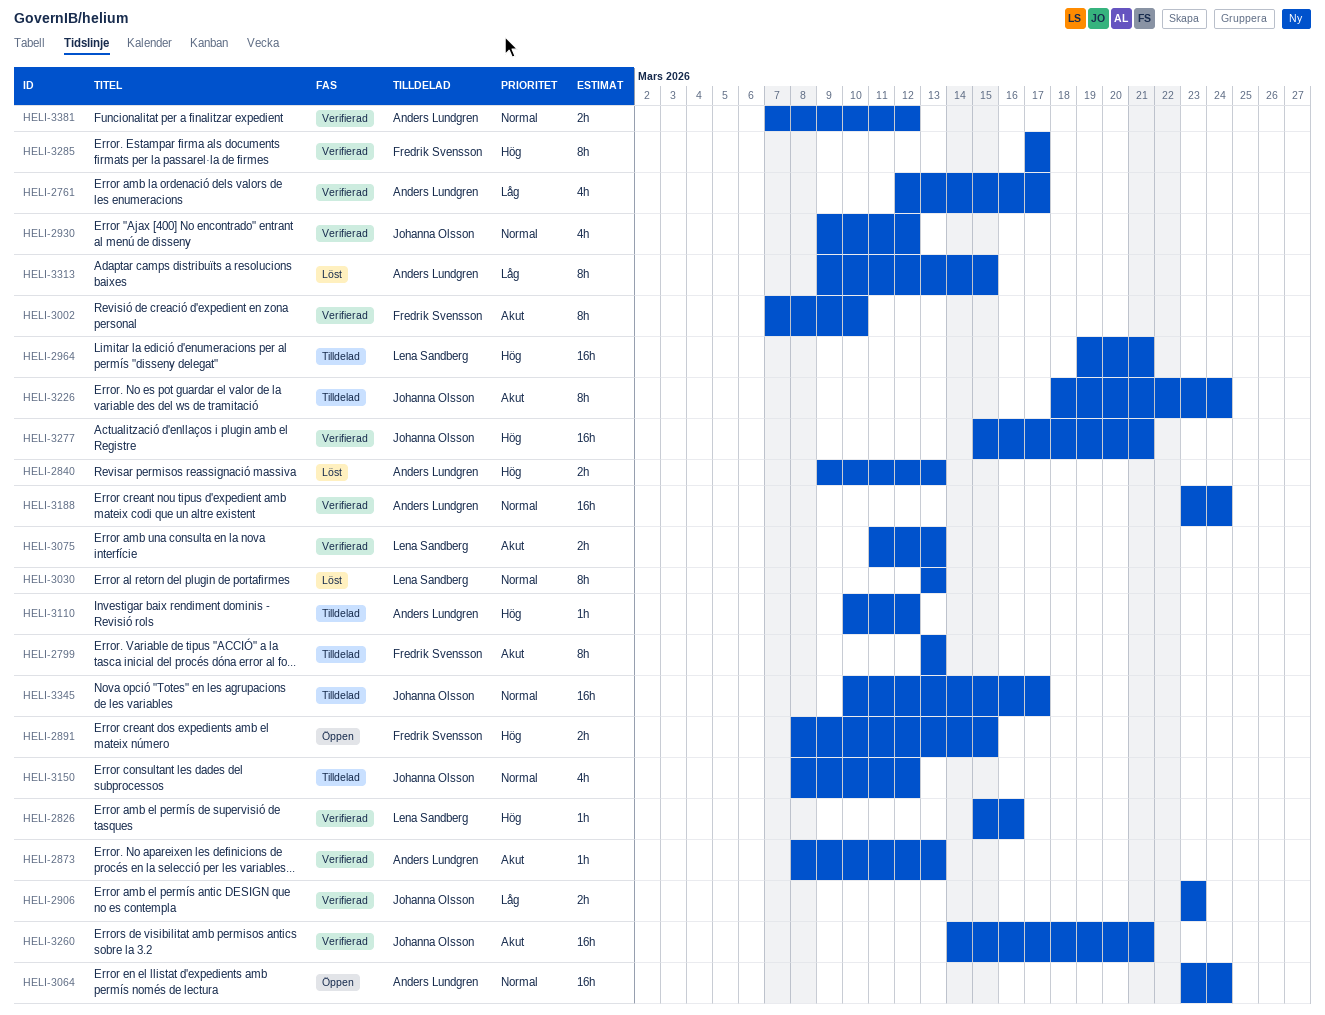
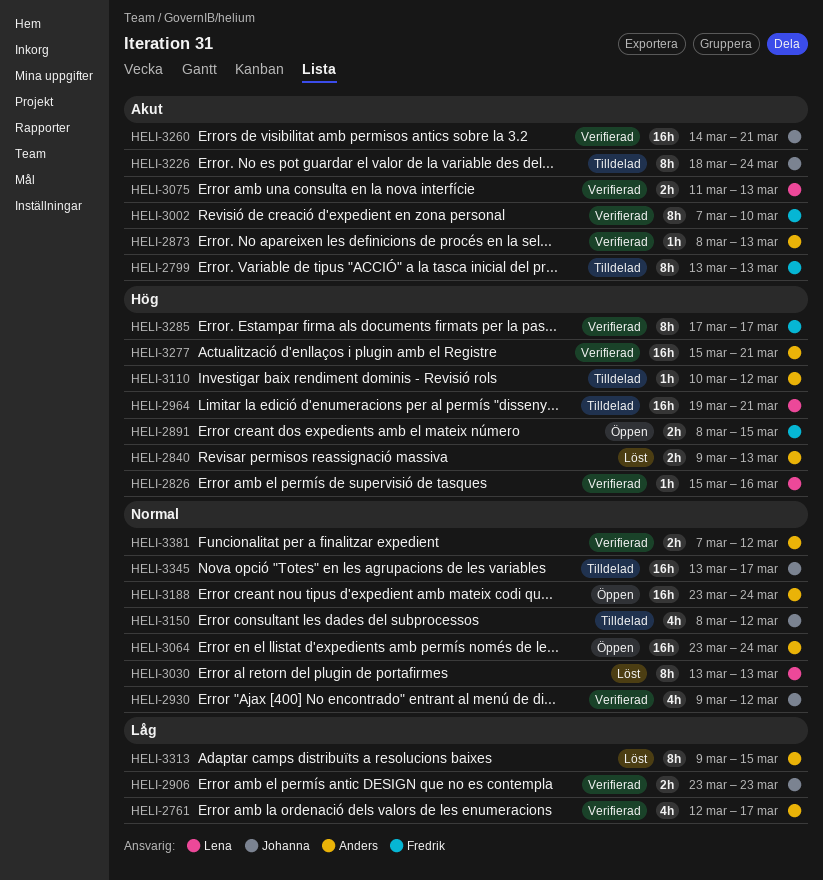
HELI-3188, status: Verifierad -> Öppen
HELI-3277, owner: Johanna Olsson -> Anders Lundgren
HELI-3345, start: Mar 10 -> Mar 13

